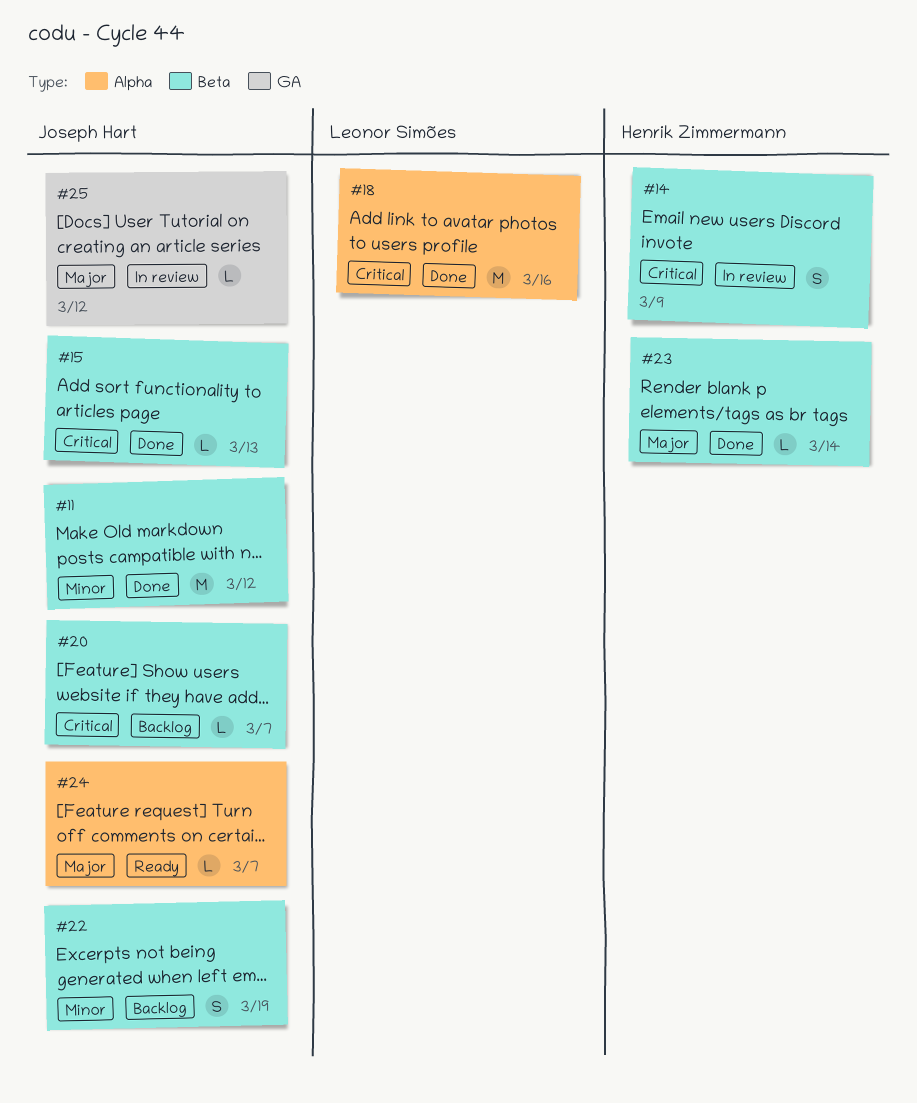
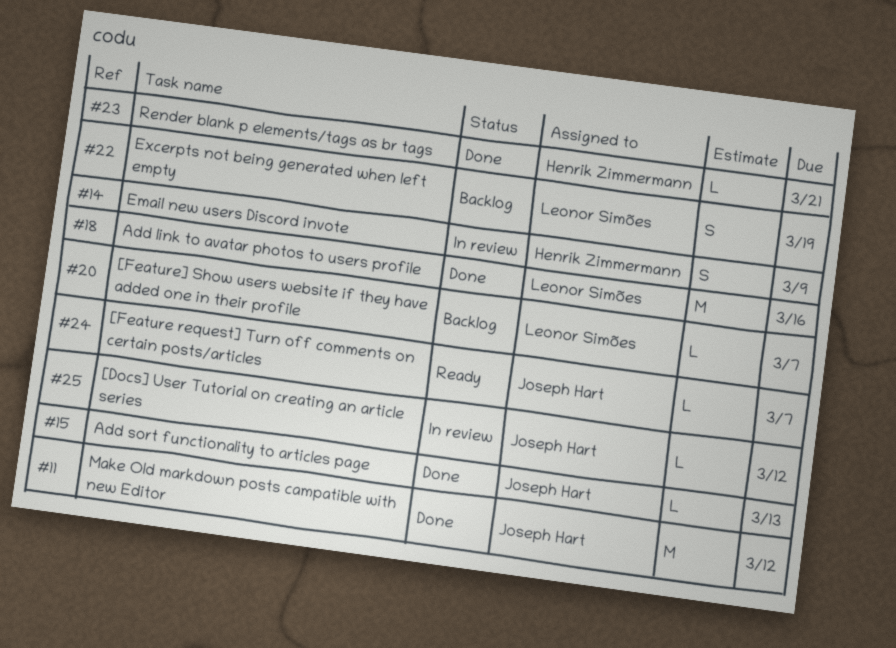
#20, owner: Joseph Hart -> Leonor Simões
#22, owner: Joseph Hart -> Leonor Simões
#23, due: Mar 14 -> Mar 21

